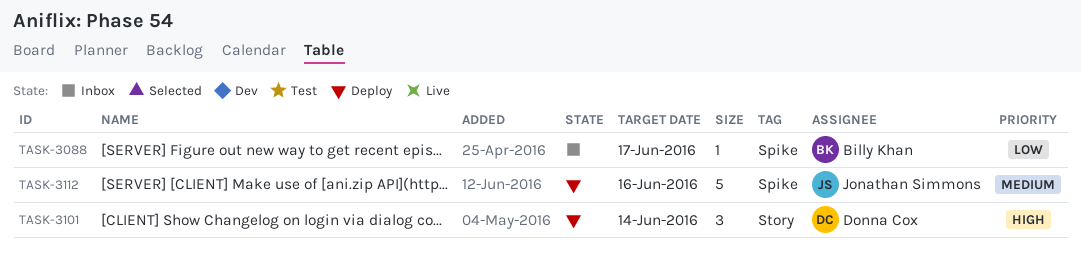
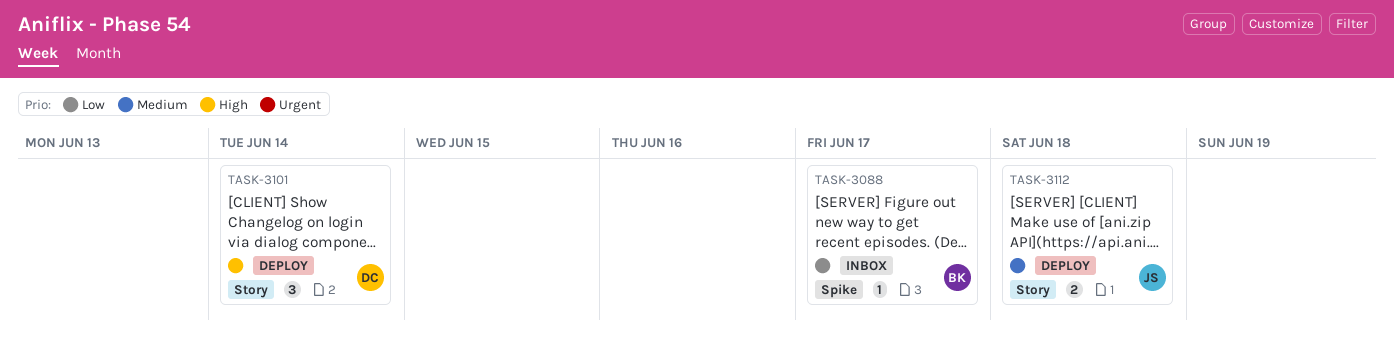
TASK-3112, label: Spike -> Story
TASK-3112, estimate: 5 -> 2
TASK-3112, due: Jun 16 -> Jun 18

